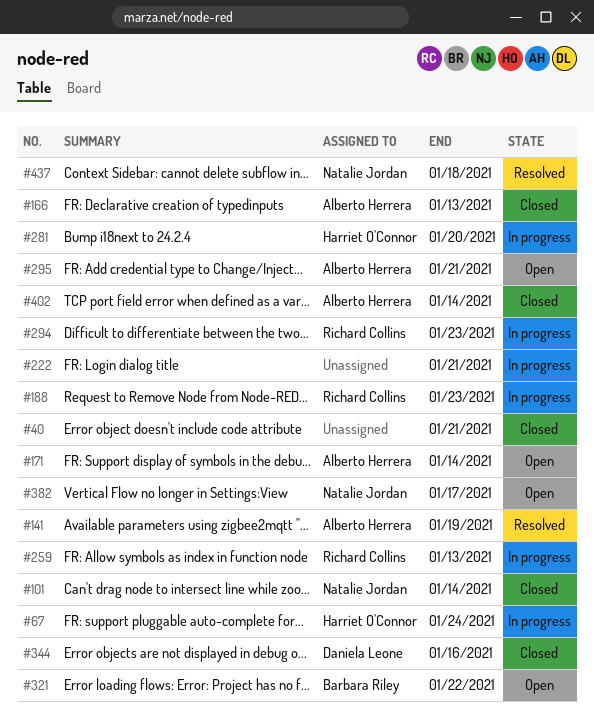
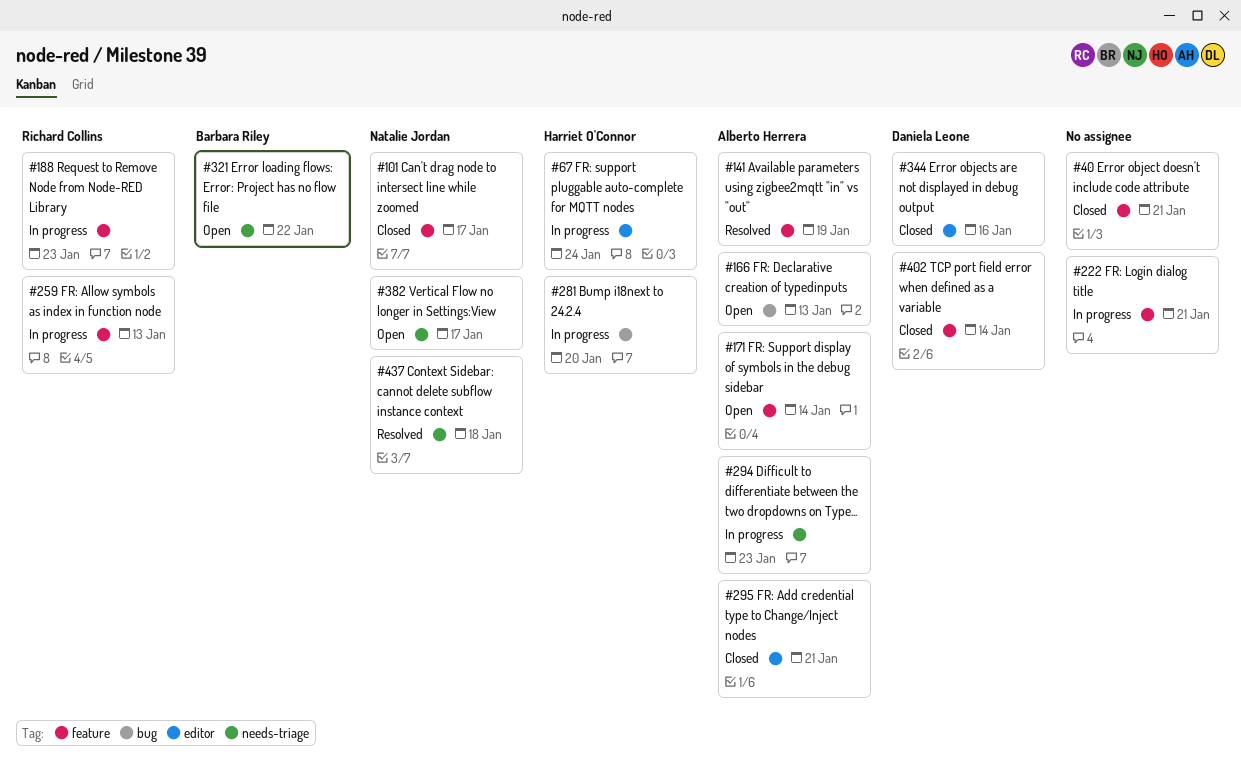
#101, due: Jan 14 -> Jan 17
#166, status: Closed -> Open
#294, owner: Richard Collins -> Alberto Herrera
#295, status: Open -> Closed
#402, owner: Alberto Herrera -> Daniela Leone

